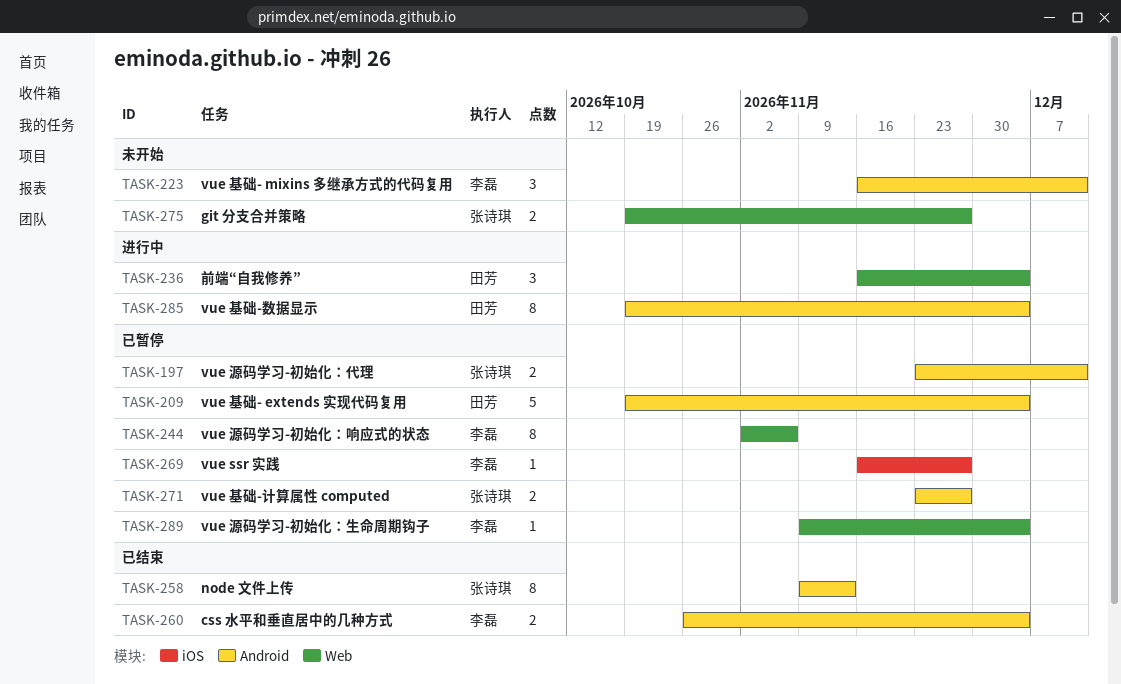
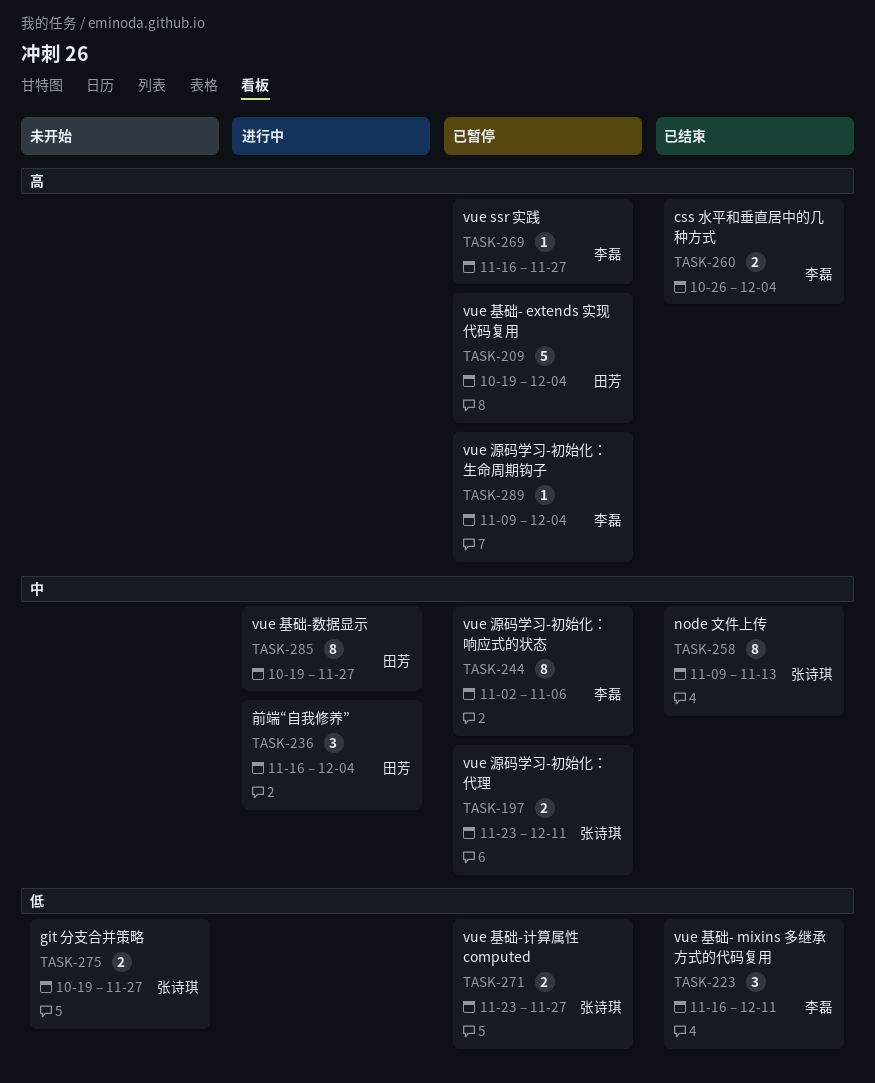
TASK-223, status: 未开始 -> 已结束
TASK-285, due: Dec 4 -> Nov 27

